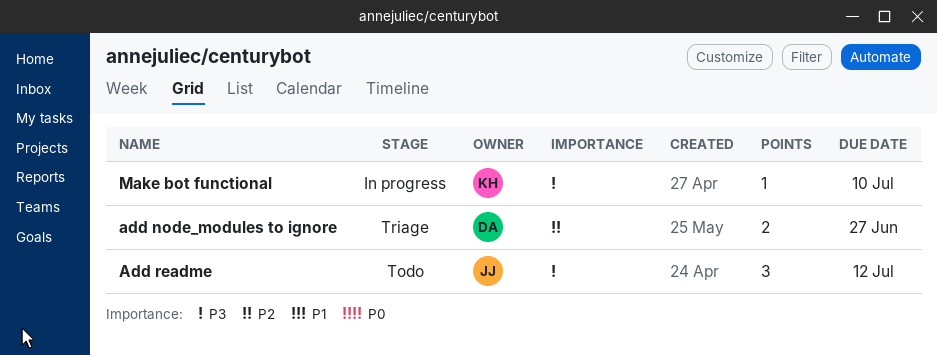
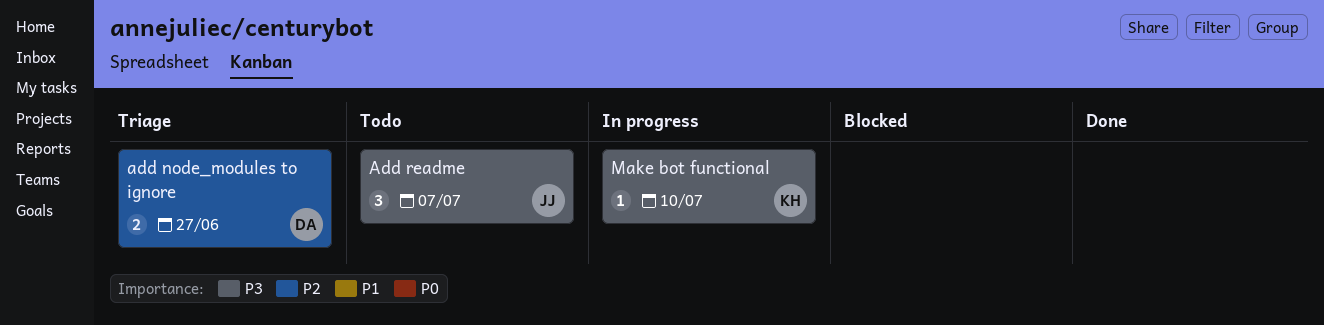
Add readme, due: Jul 12 -> Jul 7

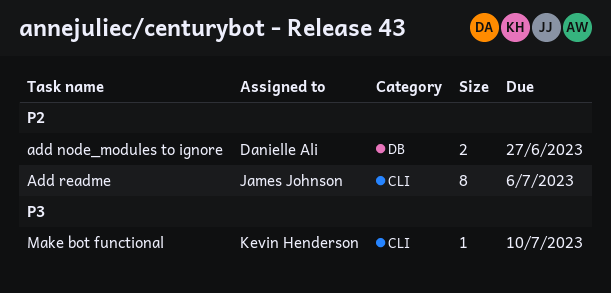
Add readme, priority: P3 -> P2
Add readme, estimate: 3 -> 8
Add readme, due: Jul 7 -> Jul 6

